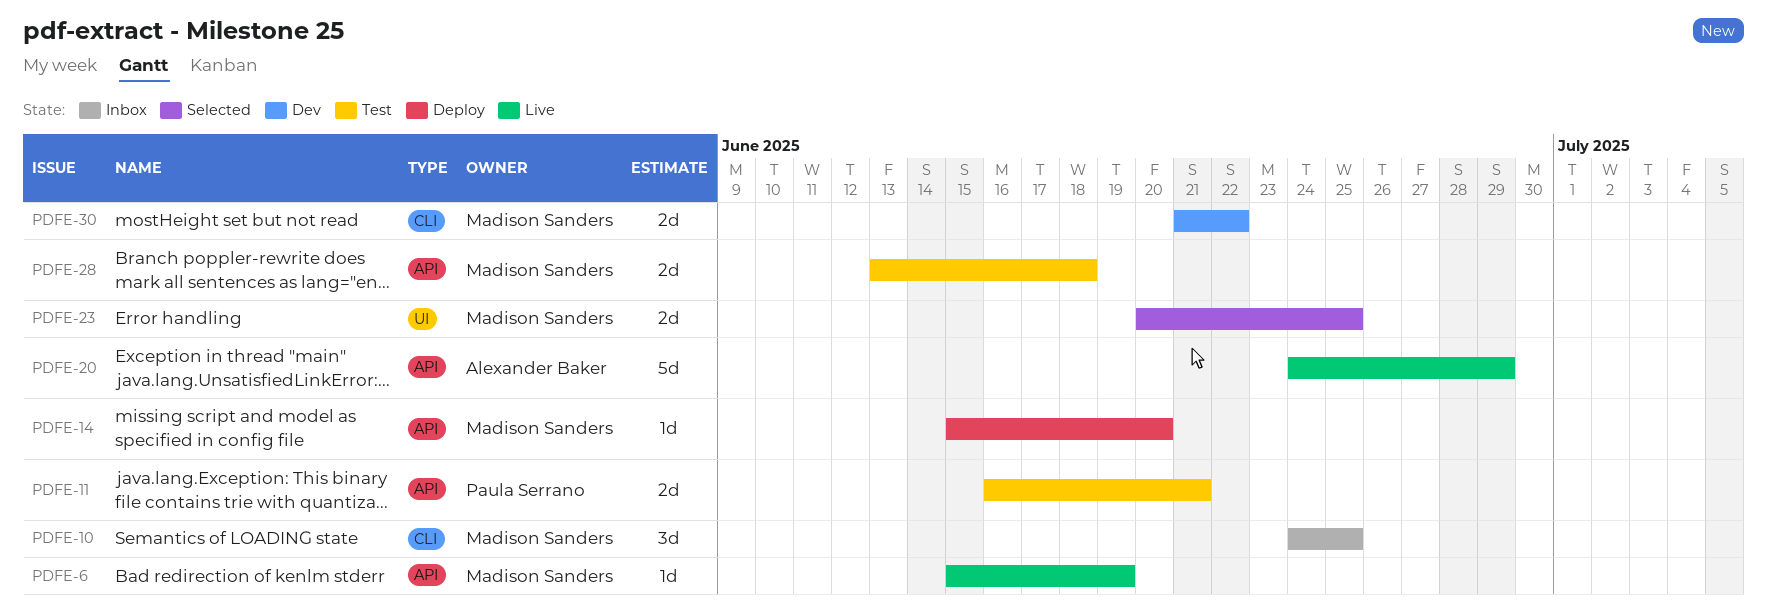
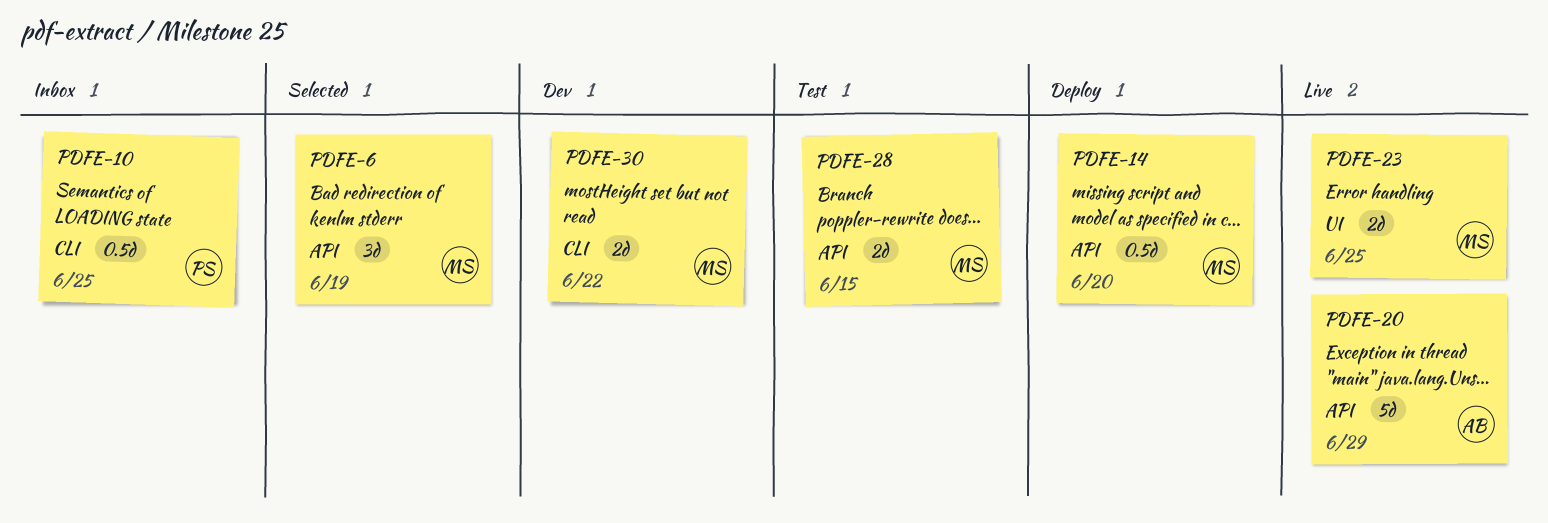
PDFE-6, status: Live -> Selected
PDFE-6, estimate: 1d -> 3d
PDFE-10, owner: Madison Sanders -> Paula Serrano
PDFE-10, estimate: 3d -> 0.5d
PDFE-11: present -> none
PDFE-14, estimate: 1d -> 0.5d
PDFE-23, status: Selected -> Live
PDFE-28, due: Jun 18 -> Jun 15

